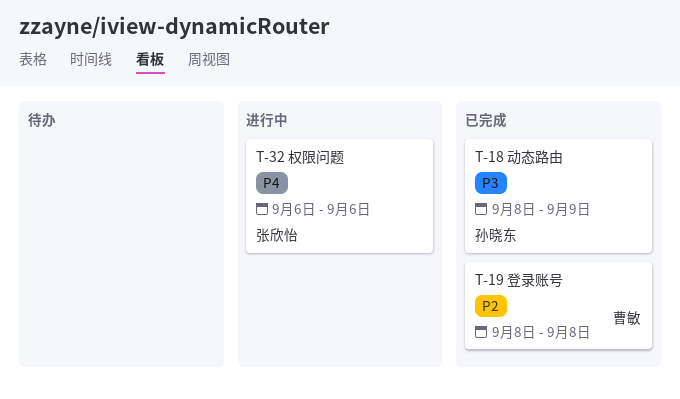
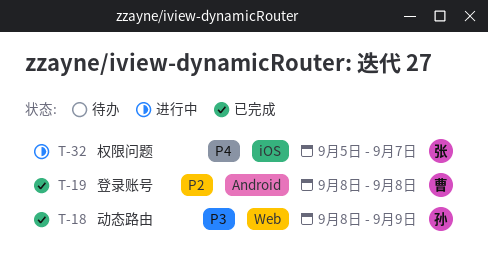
T-32, start: Sep 6 -> Sep 5
T-32, due: Sep 6 -> Sep 7

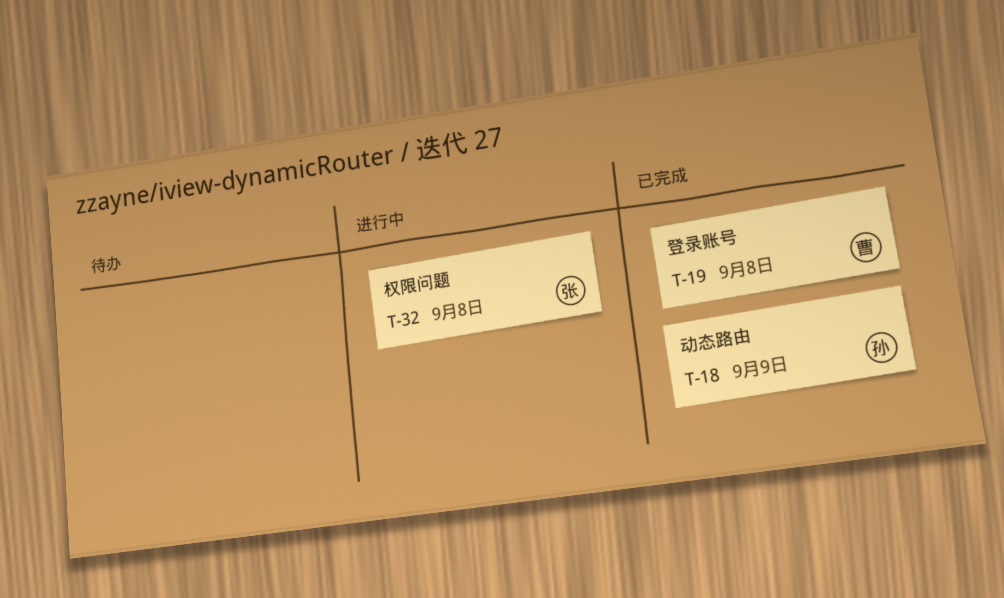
T-32, due: Sep 7 -> Sep 8

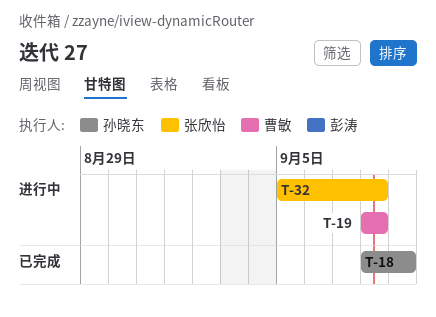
T-19, status: 已完成 -> 进行中

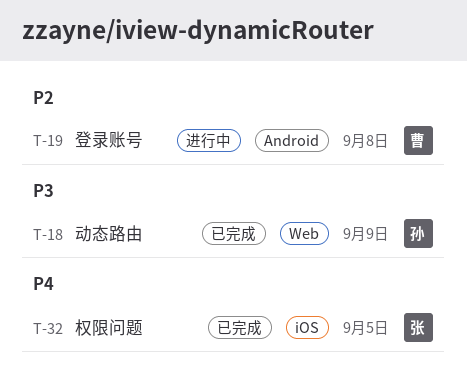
T-32, status: 进行中 -> 已完成
T-32, due: Sep 8 -> Sep 5

